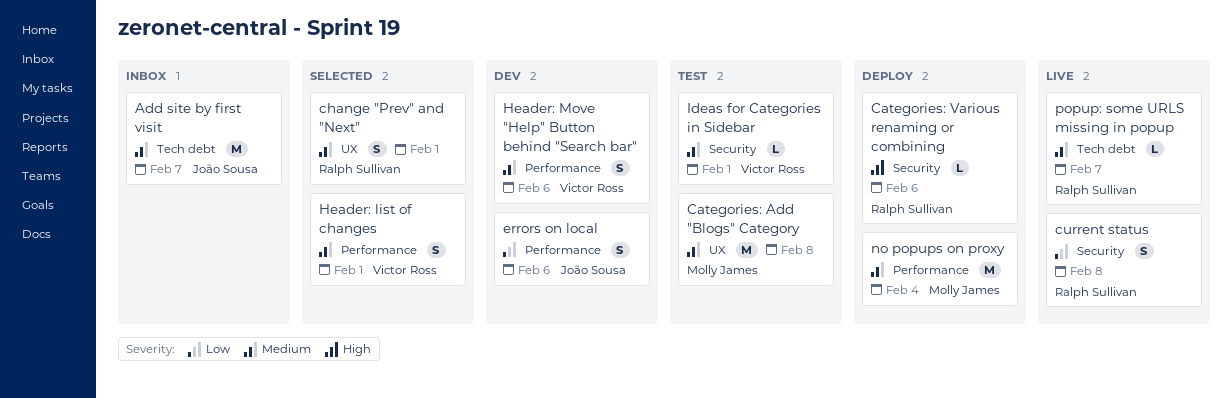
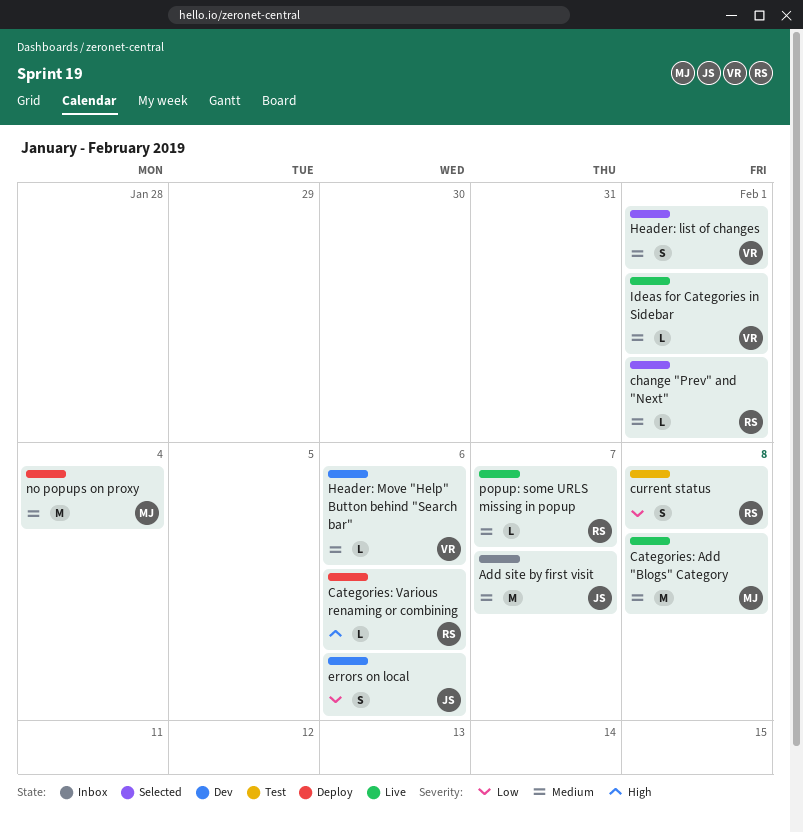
Categories: Add "Blogs" Category, status: Test -> Live
change "Prev" and "Next", estimate: S -> L
current status, status: Live -> Test
Header: Move "Help" Button behind "Search bar", estimate: S -> L
Ideas for Categories in Sidebar, status: Test -> Live

